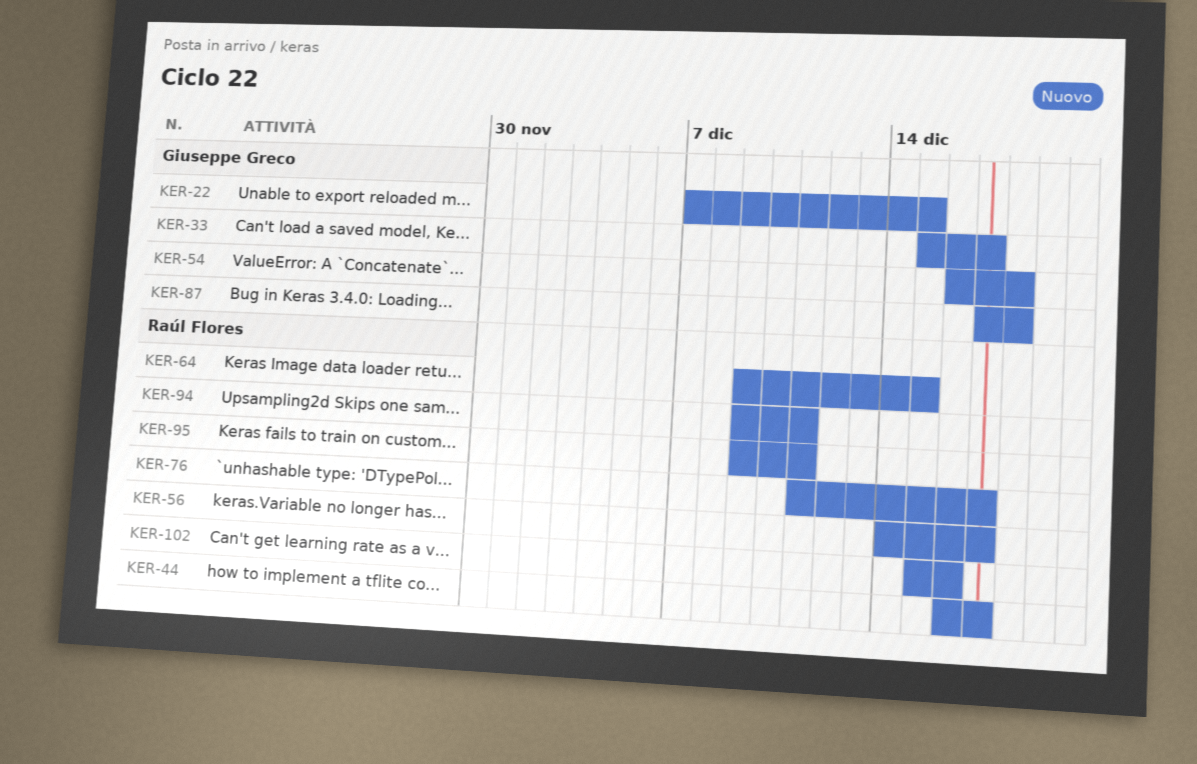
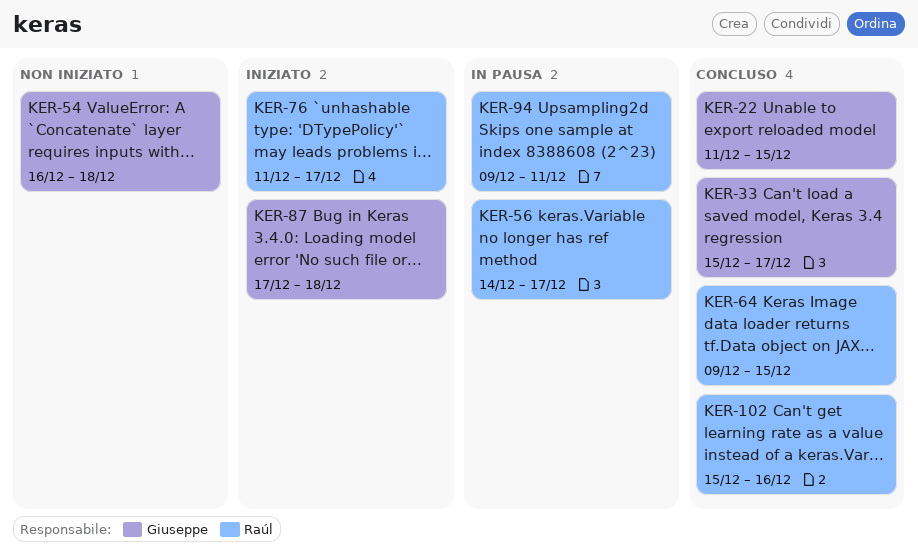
KER-22, start: Dec 7 -> Dec 11
KER-44: present -> none
KER-95: present -> none

